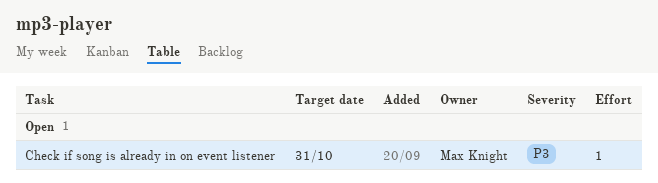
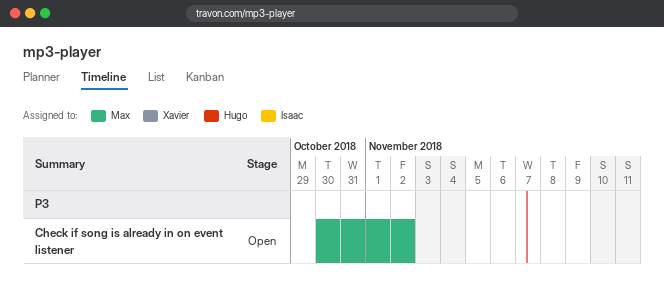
Check if song is already in on event listener, due: Oct 31 -> Nov 2

